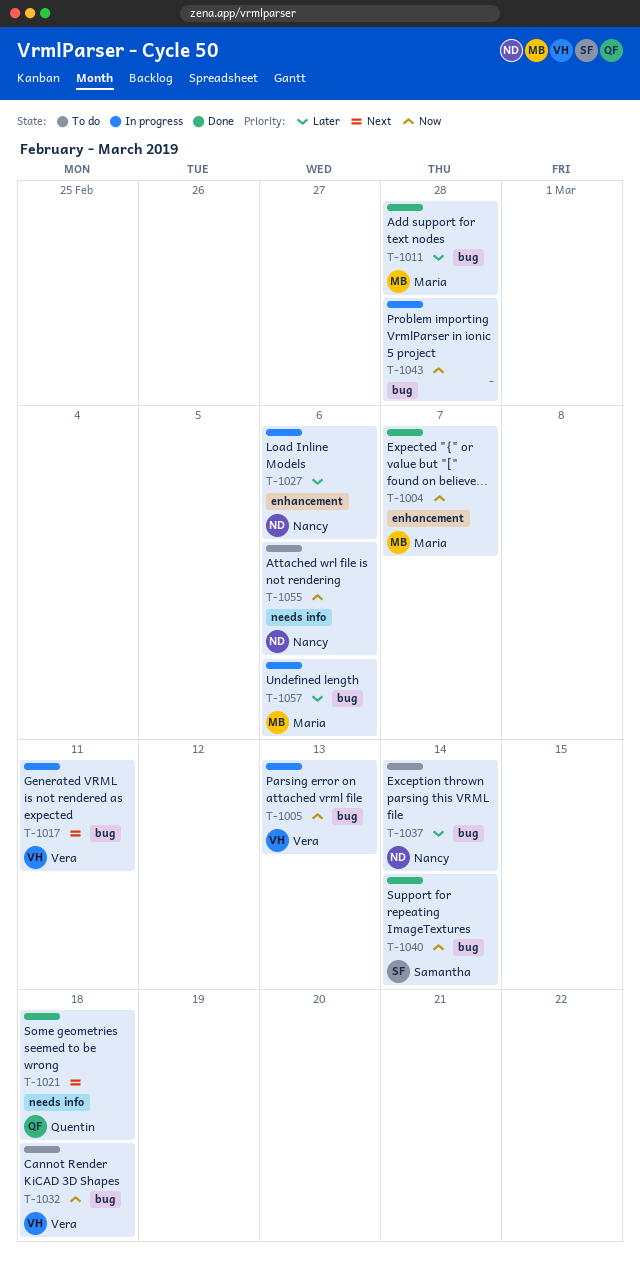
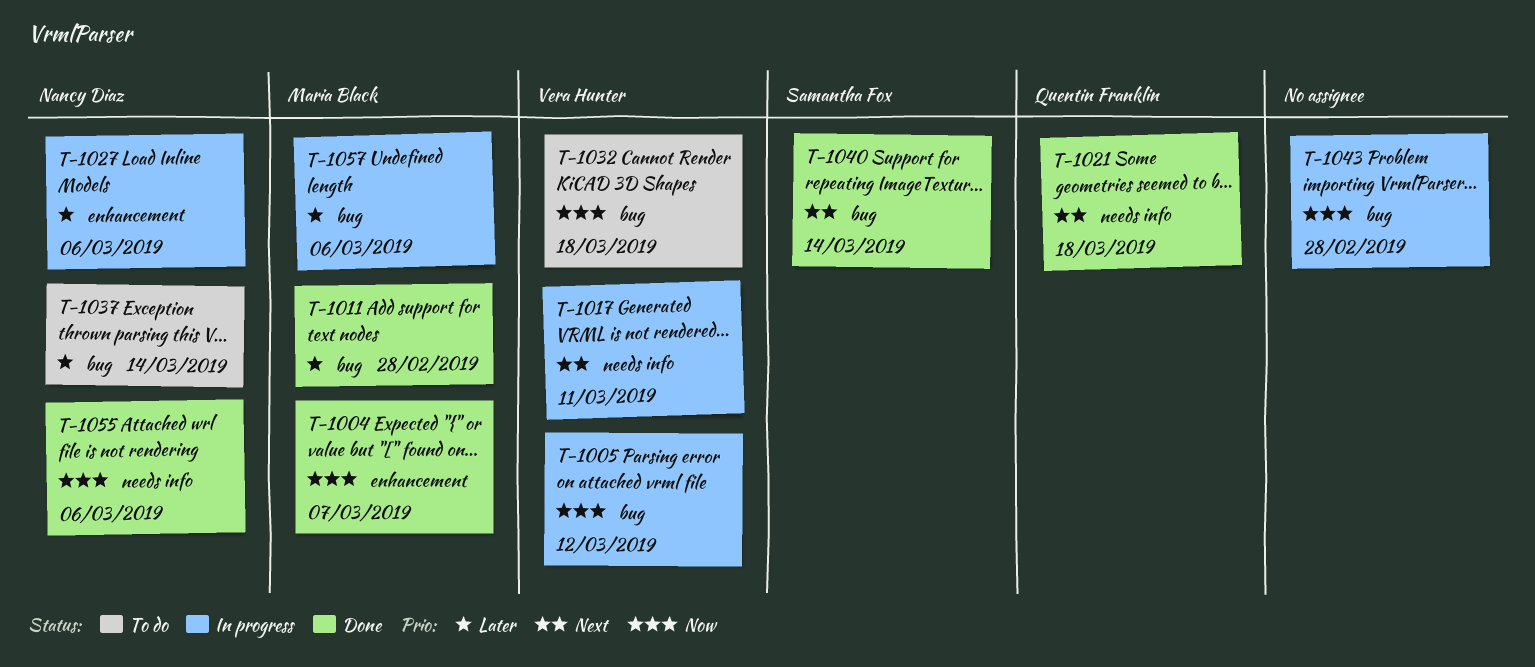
T-1005, due: Mar 13 -> Mar 12
T-1017, label: bug -> needs info
T-1040, priority: Now -> Next
T-1055, status: To do -> Done

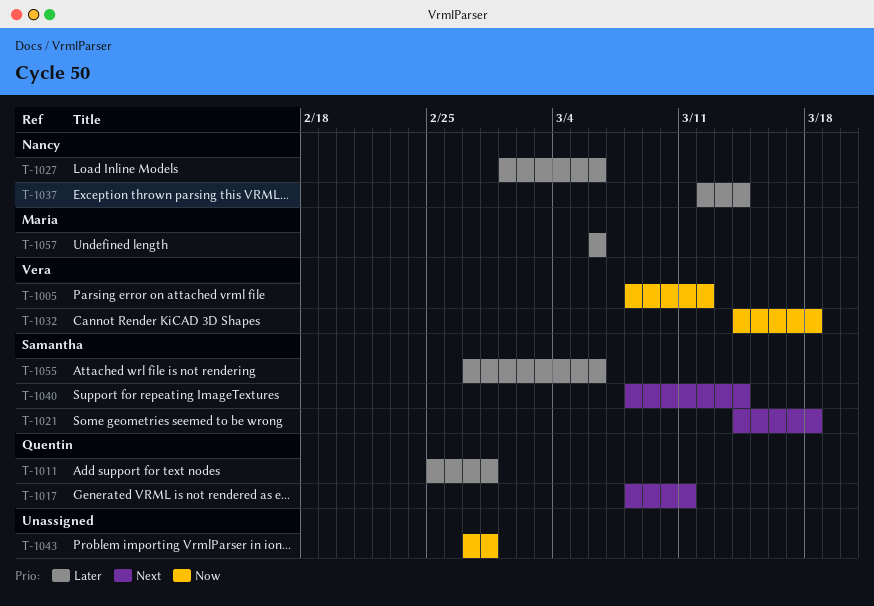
T-1004: present -> none
T-1011, owner: Maria Black -> Quentin Franklin
T-1017, owner: Vera Hunter -> Quentin Franklin
T-1021, owner: Quentin Franklin -> Samantha Fox
T-1055, owner: Nancy Diaz -> Samantha Fox
T-1055, priority: Now -> Later

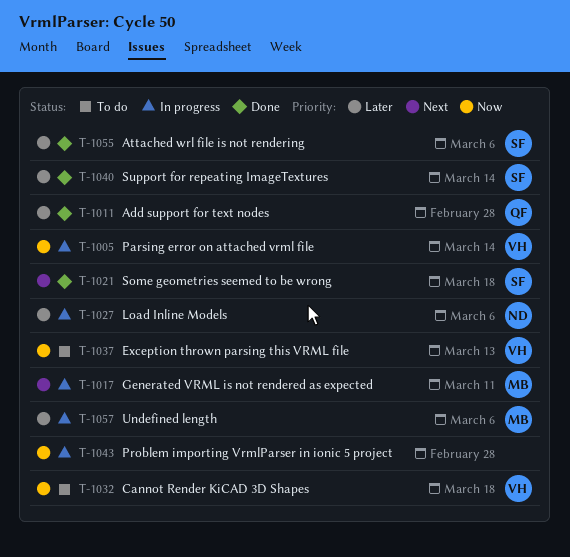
T-1005, due: Mar 12 -> Mar 14
T-1017, owner: Quentin -> Maria
T-1037, owner: Nancy -> Vera
T-1037, priority: Later -> Now
T-1037, due: Mar 14 -> Mar 13
T-1040, priority: Next -> Later

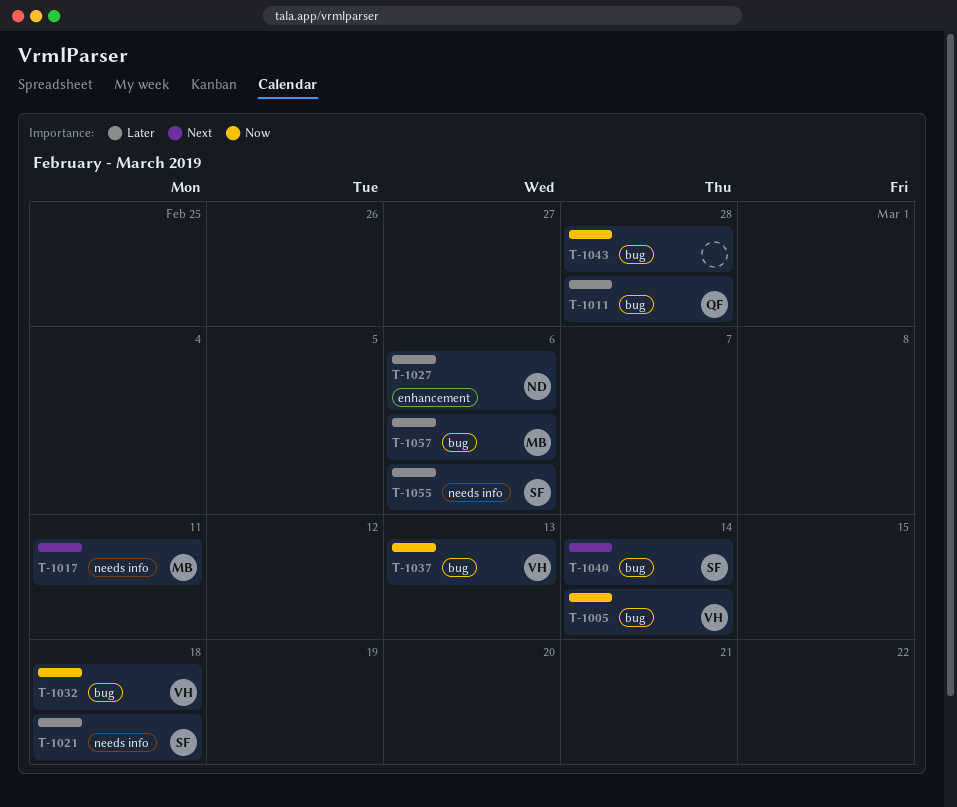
T-1021, priority: Next -> Later
T-1040, priority: Later -> Next

